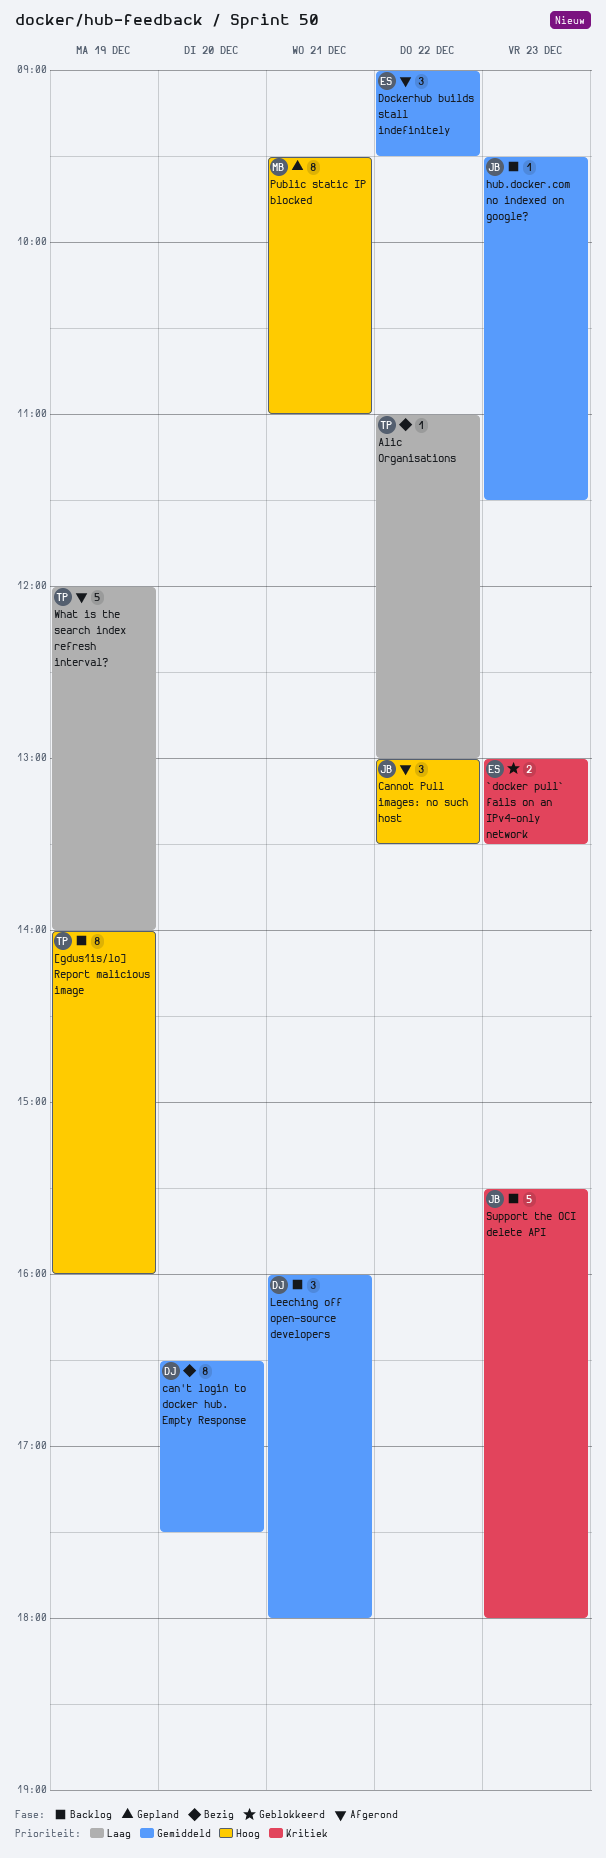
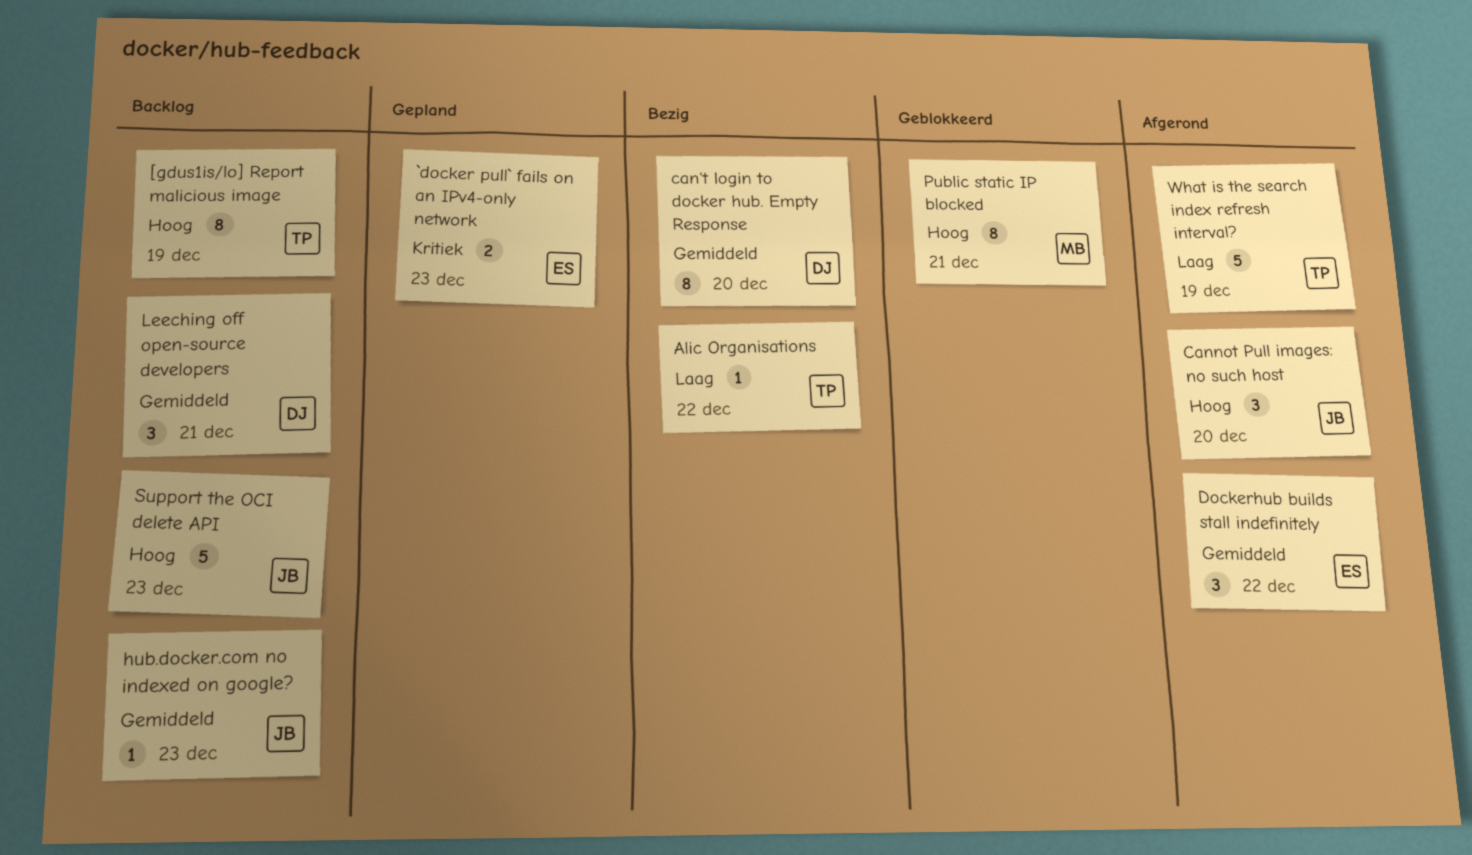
`docker pull` fails on an IPv4-only network, status: Geblokkeerd -> Gepland
Cannot Pull images: no such host, day: Dec 22 -> Dec 20
Public static IP blocked, status: Gepland -> Geblokkeerd
Support the OCI delete API, priority: Kritiek -> Hoog

